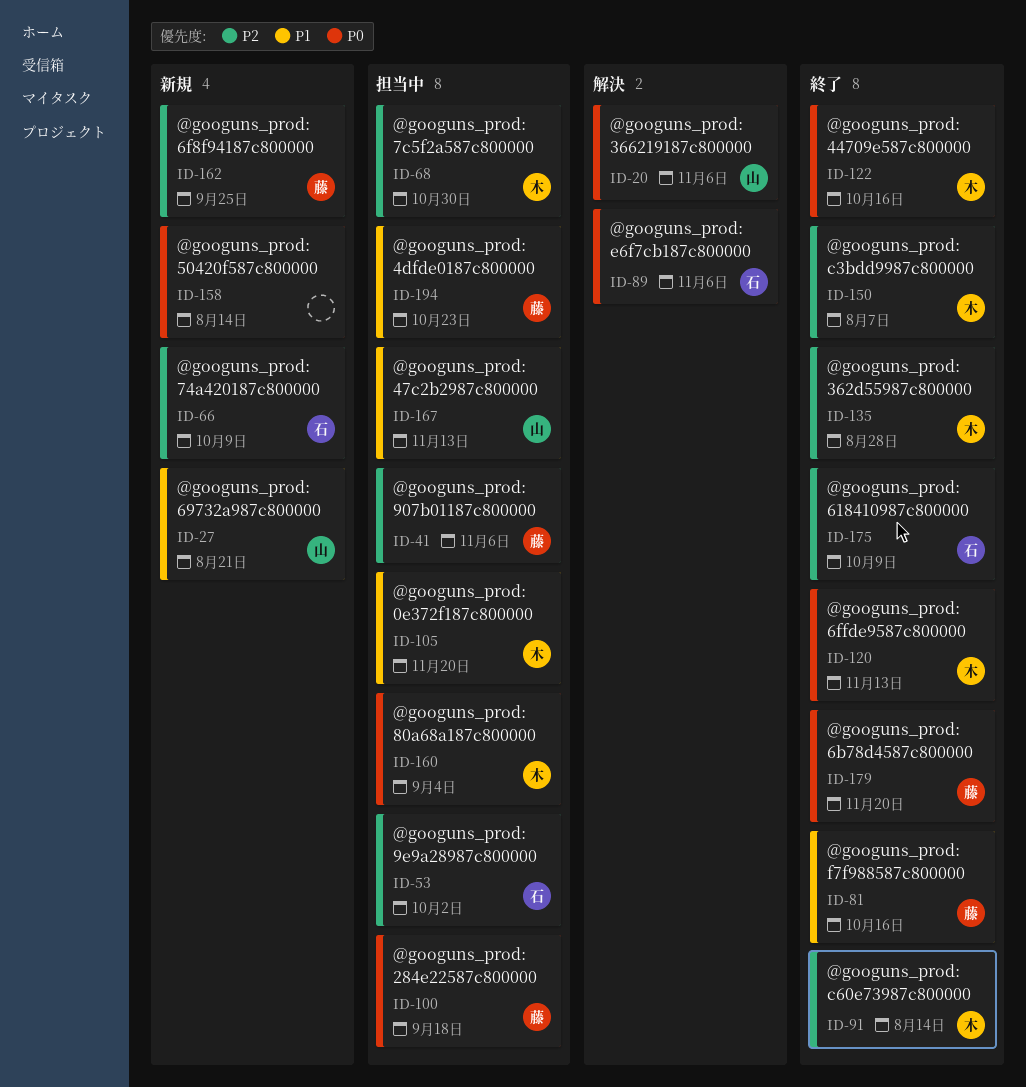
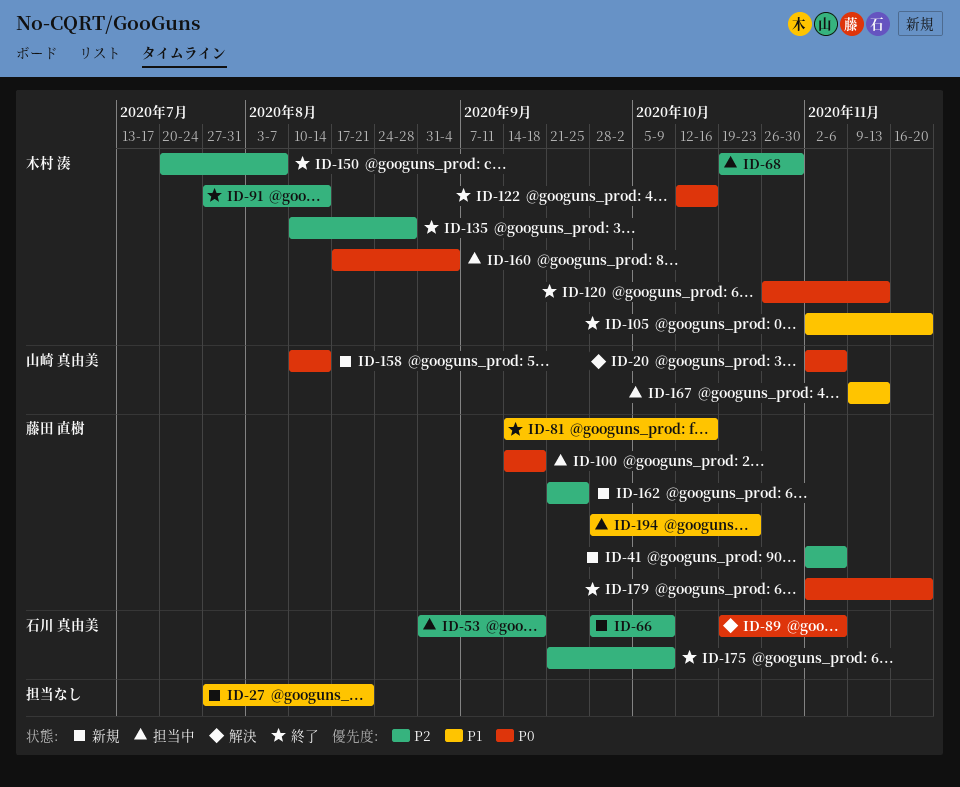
ID-27, owner: 山崎 真由美 -> none
ID-41, status: 担当中 -> 新規
ID-53, due: Oct 2 -> Sep 18
ID-105, status: 担当中 -> 終了
ID-158, owner: none -> 山崎 真由美

